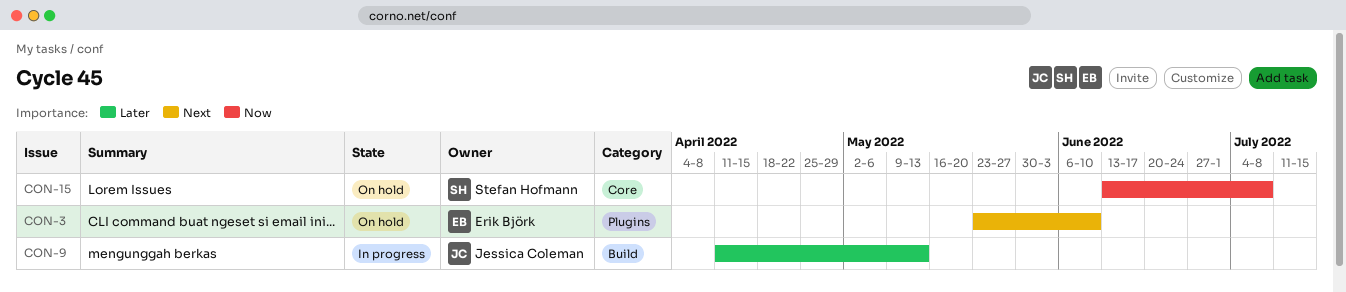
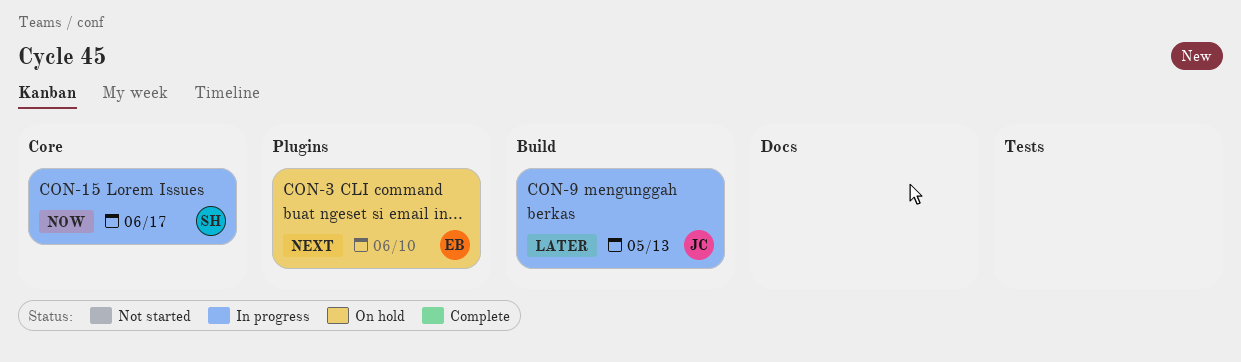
CON-15, status: On hold -> In progress
CON-15, due: Jul 8 -> Jun 17

